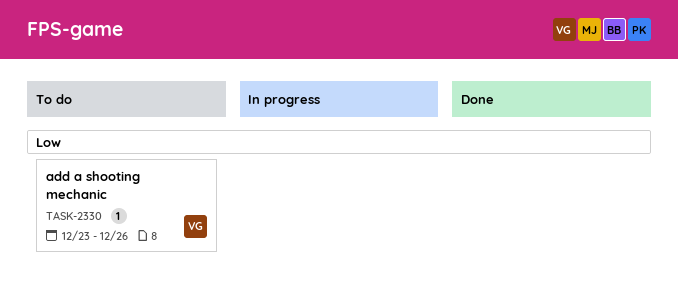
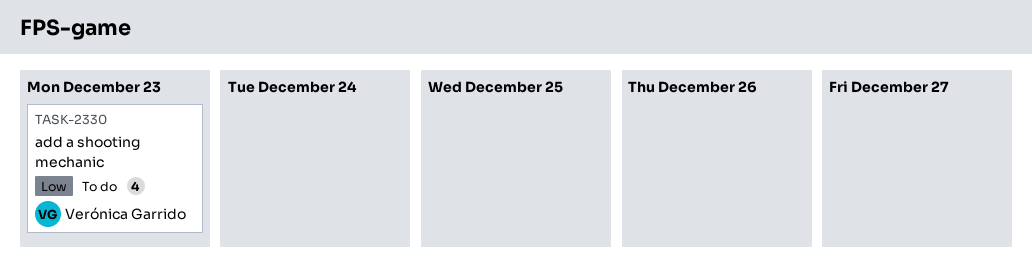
TASK-2330, estimate: 1 -> 4
TASK-2330, due: Dec 26 -> Dec 23

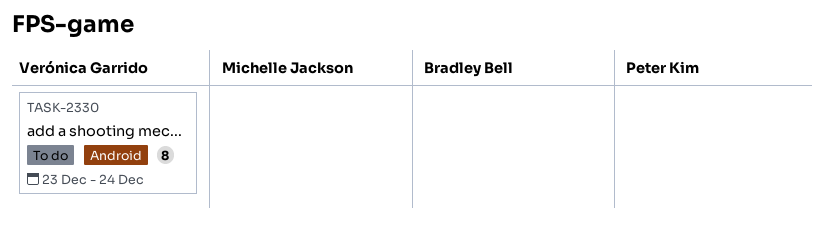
TASK-2330, estimate: 4 -> 8
TASK-2330, due: Dec 23 -> Dec 24

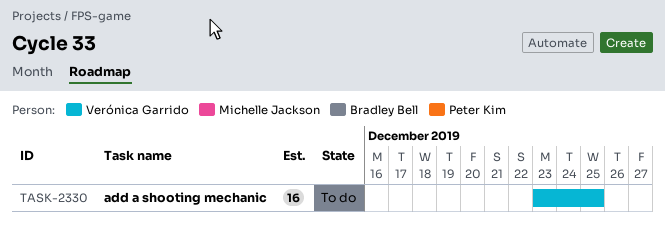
TASK-2330, estimate: 8 -> 16
TASK-2330, due: Dec 24 -> Dec 25

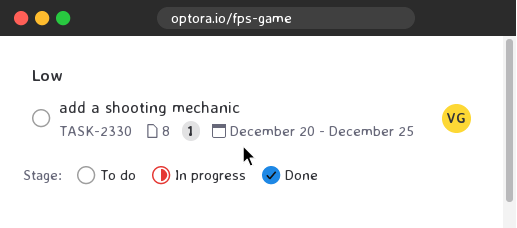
TASK-2330, estimate: 16 -> 1
TASK-2330, start: Dec 23 -> Dec 20

